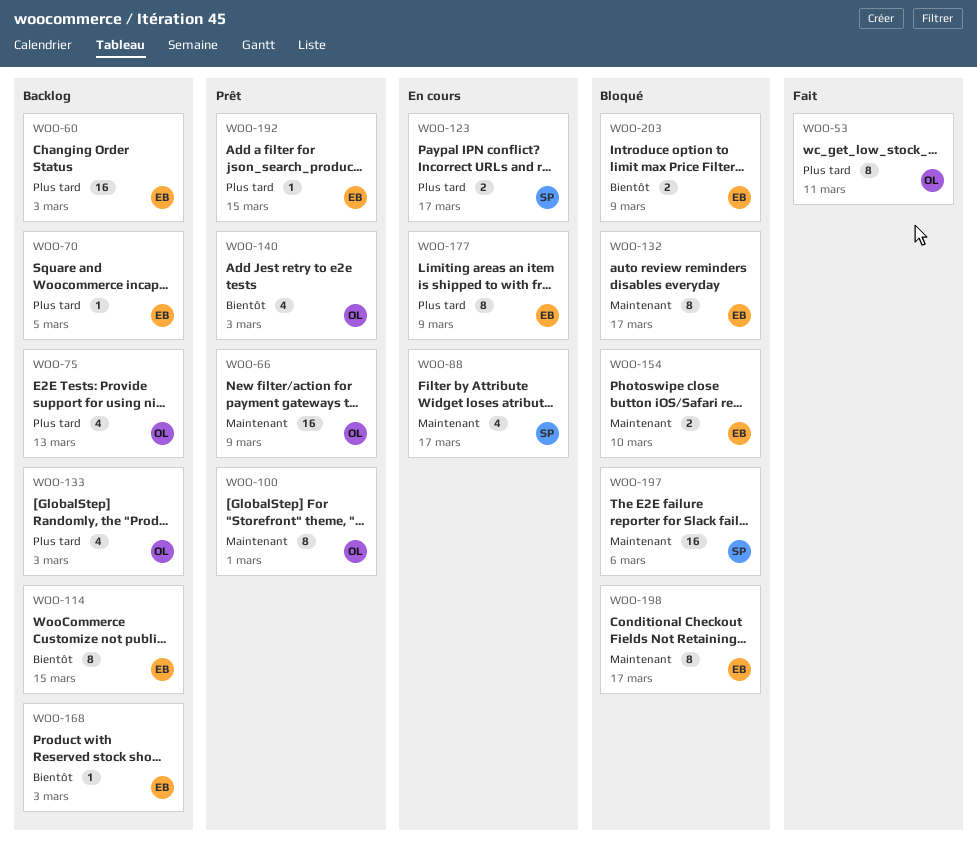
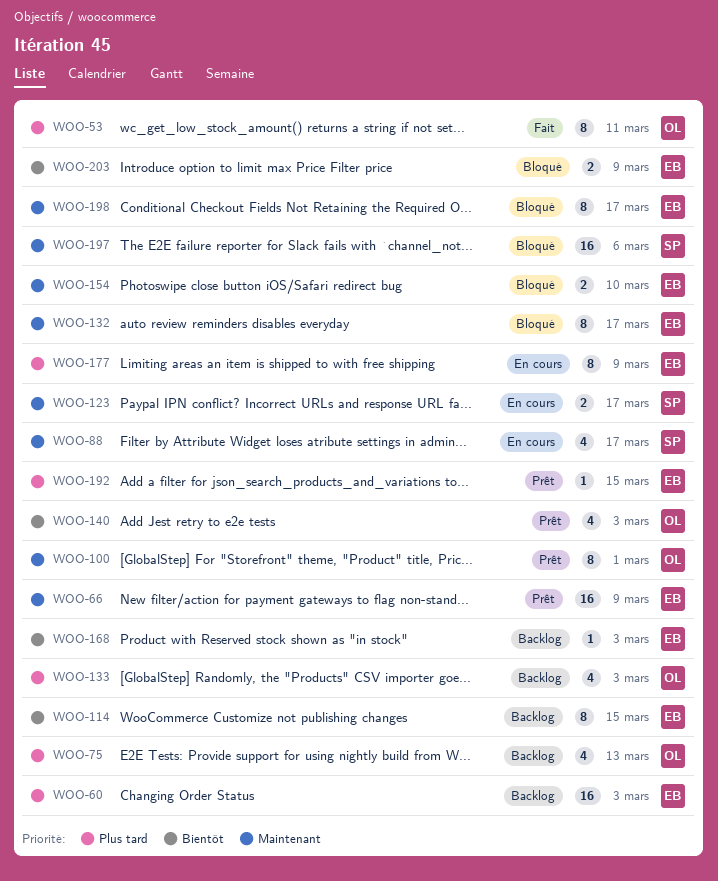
WOO-66, owner: OL -> EB
WOO-70: present -> none
WOO-123, priority: Plus tard -> Maintenant

